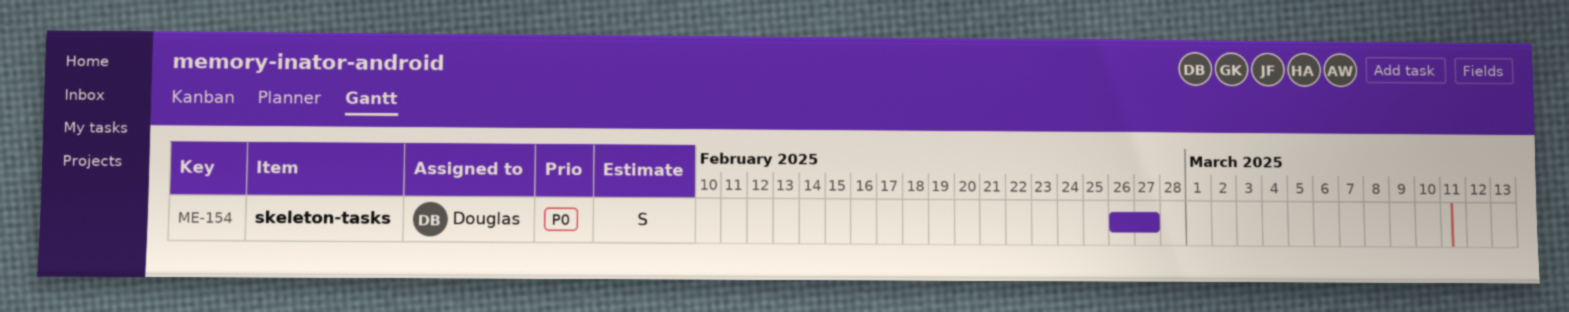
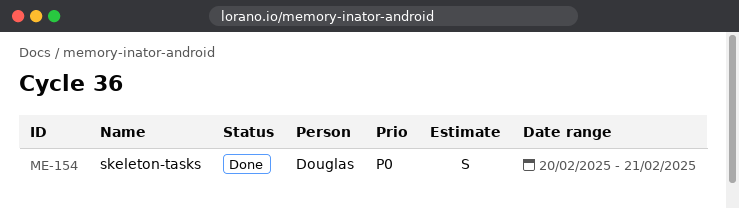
ME-154, start: Feb 26 -> Feb 20
ME-154, due: Feb 27 -> Feb 21

